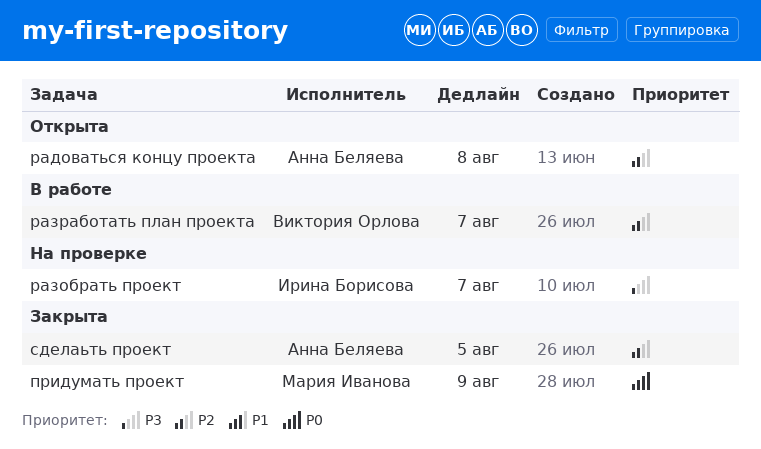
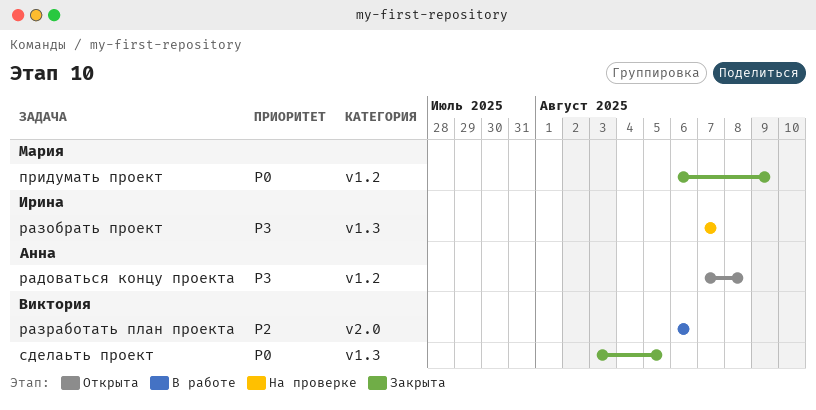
радоваться концу проекта, priority: P2 -> P3
разработать план проекта, due: Aug 7 -> Aug 6
сделаьть проект, owner: Анна Беляева -> Виктория Орлова
сделаьть проект, priority: P2 -> P0

